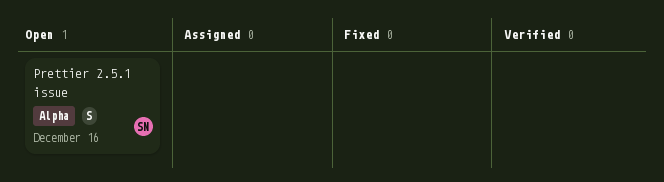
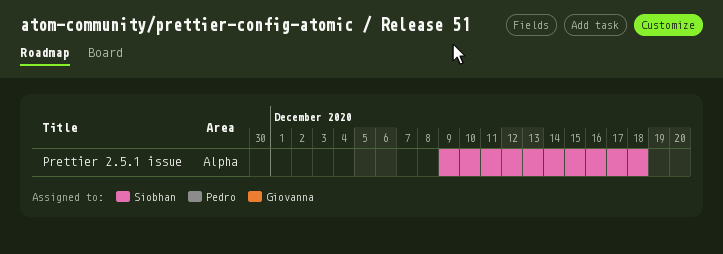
Prettier 2.5.1 issue, due: Dec 16 -> Dec 18

